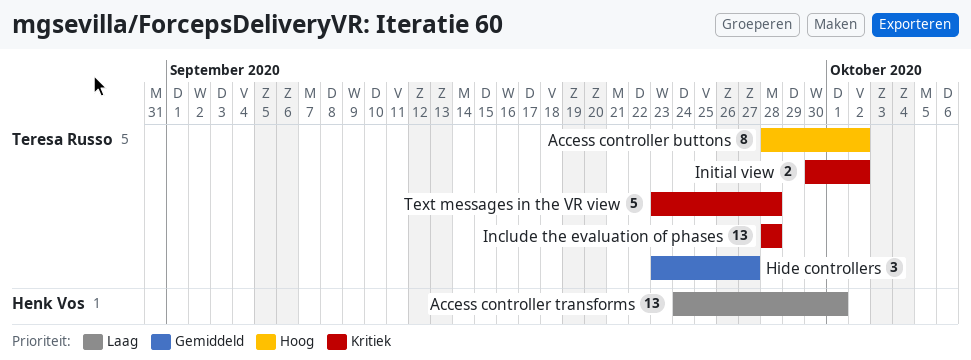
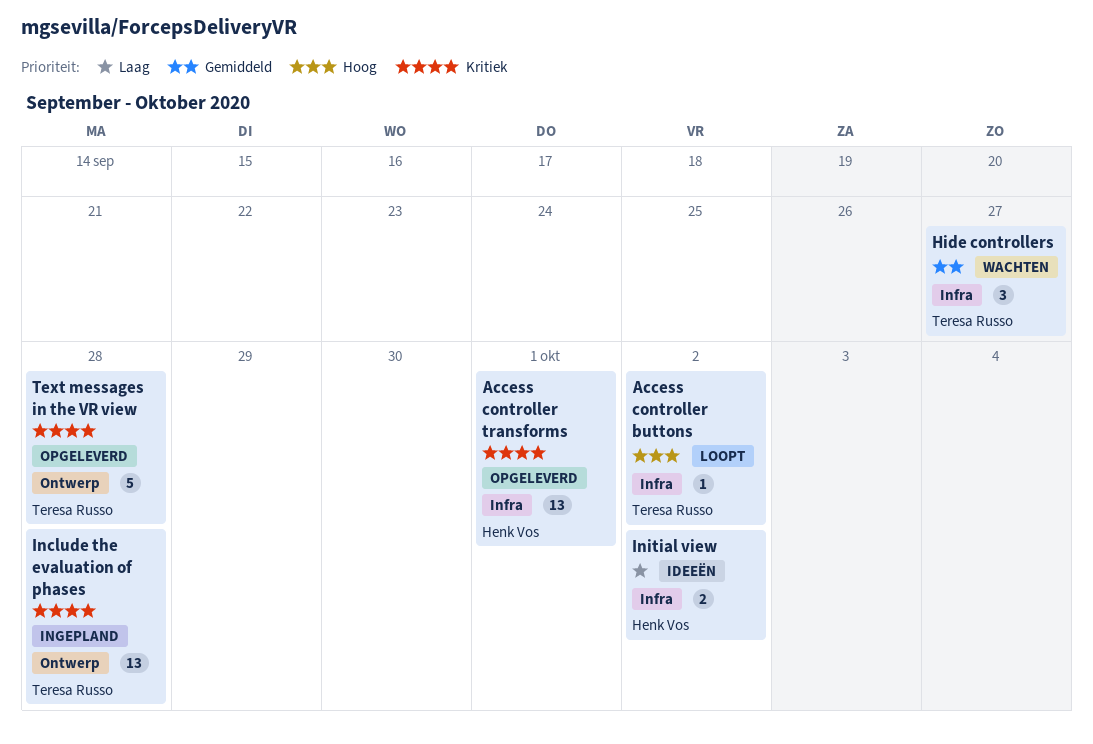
Access controller buttons, estimate: 8 -> 1
Access controller transforms, priority: Laag -> Kritiek
Initial view, owner: Teresa Russo -> Henk Vos
Initial view, priority: Kritiek -> Laag

